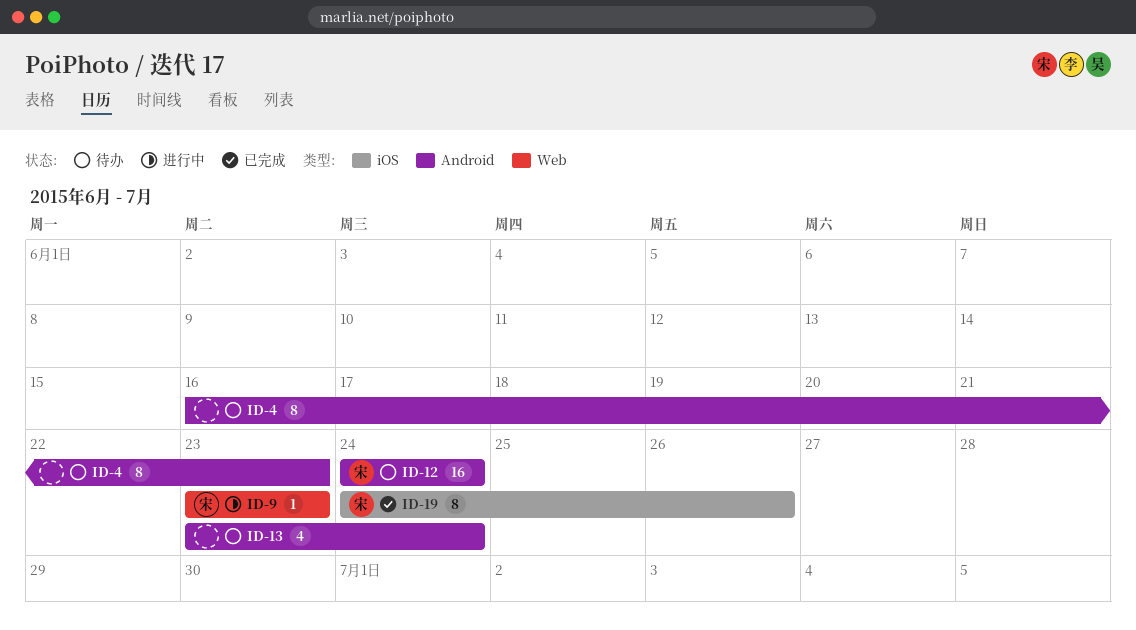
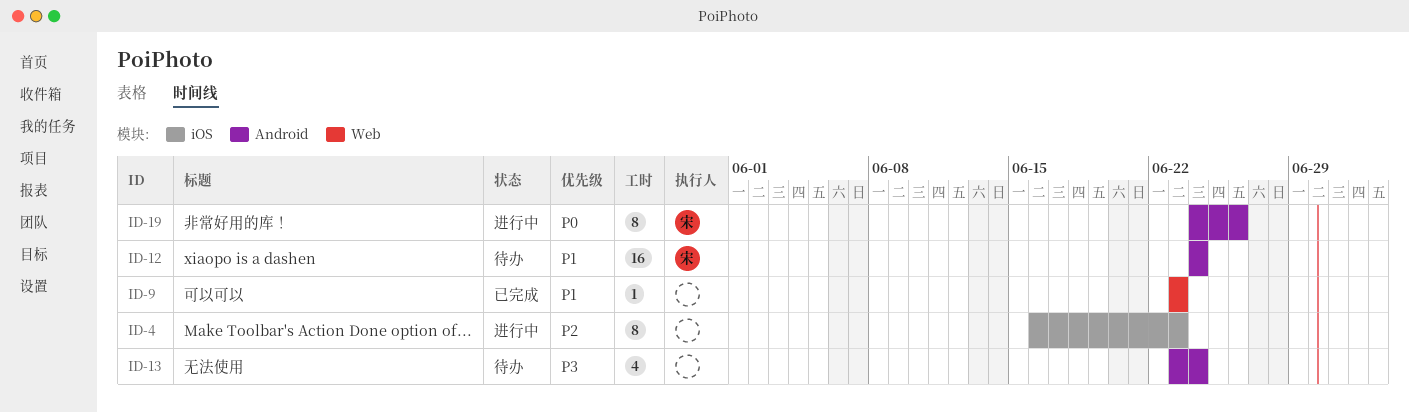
ID-4, status: 待办 -> 进行中
ID-4, label: Android -> iOS
ID-9, status: 进行中 -> 已完成
ID-9, owner: 宋 -> none
ID-19, status: 已完成 -> 进行中
ID-19, label: iOS -> Android

